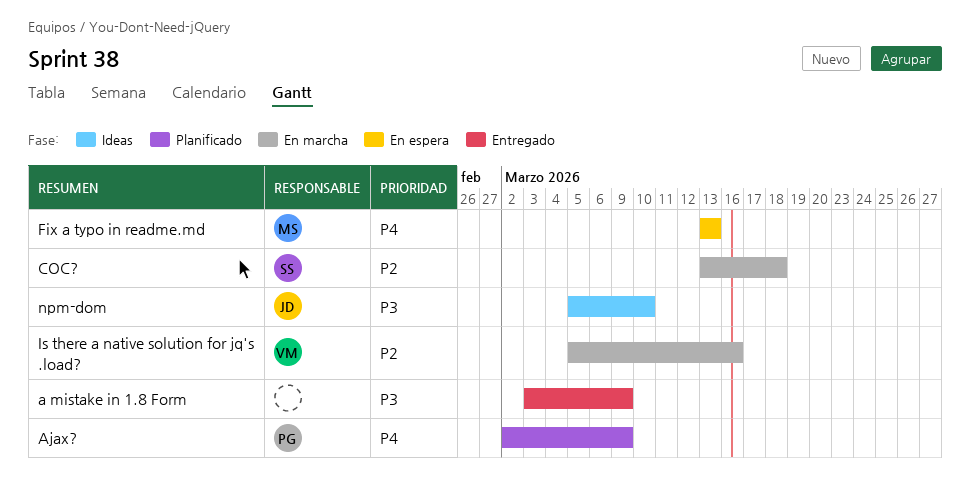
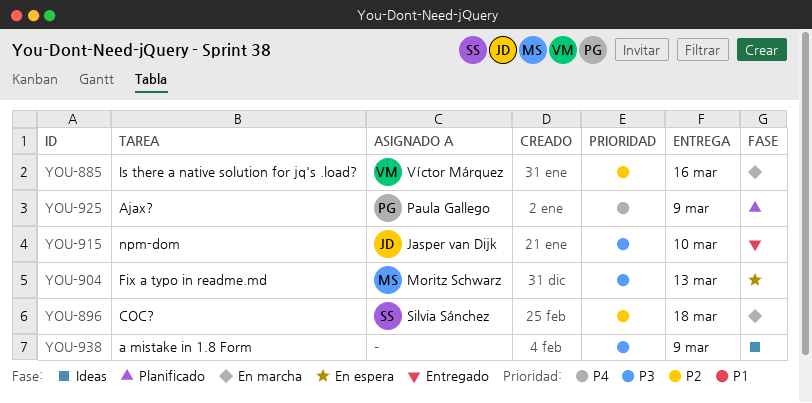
a mistake in 1.8 Form, status: Entregado -> Ideas
Fix a typo in readme.md, priority: P4 -> P3
npm-dom, status: Ideas -> Entregado

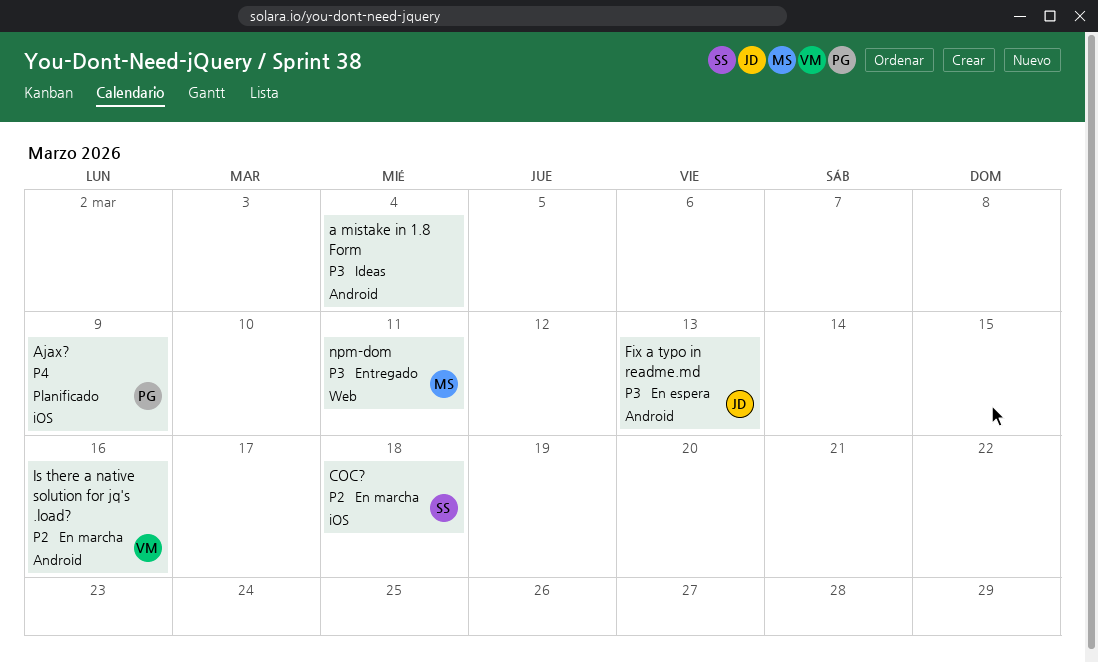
a mistake in 1.8 Form, due: Mar 9 -> Mar 4
Fix a typo in readme.md, owner: Moritz Schwarz -> Jasper van Dijk
npm-dom, owner: Jasper van Dijk -> Moritz Schwarz
npm-dom, due: Mar 10 -> Mar 11

